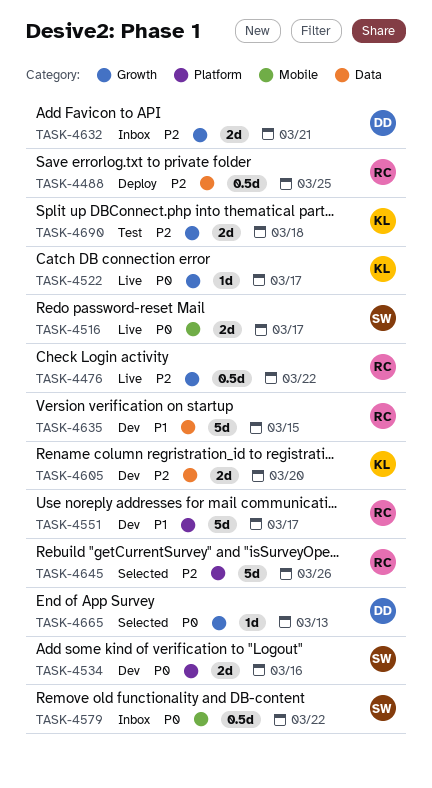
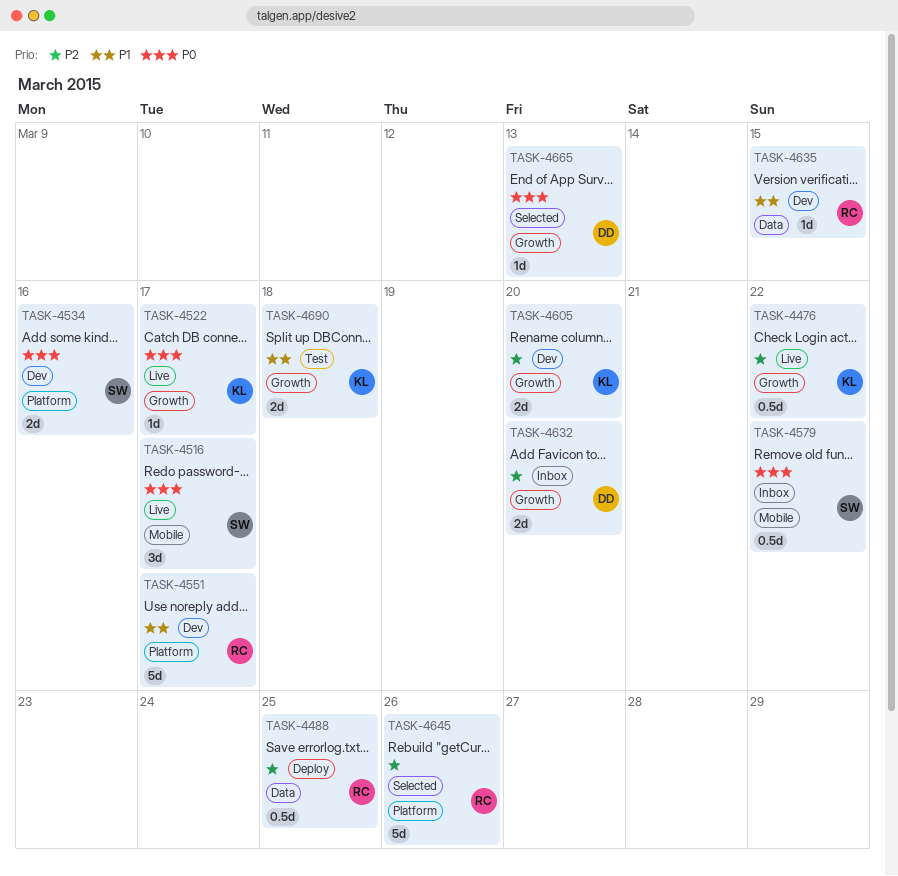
TASK-4476, owner: RC -> KL
TASK-4516, estimate: 2d -> 3d
TASK-4605, label: Data -> Growth
TASK-4632, due: Mar 21 -> Mar 20
TASK-4635, estimate: 5d -> 1d
TASK-4690, priority: P2 -> P1

